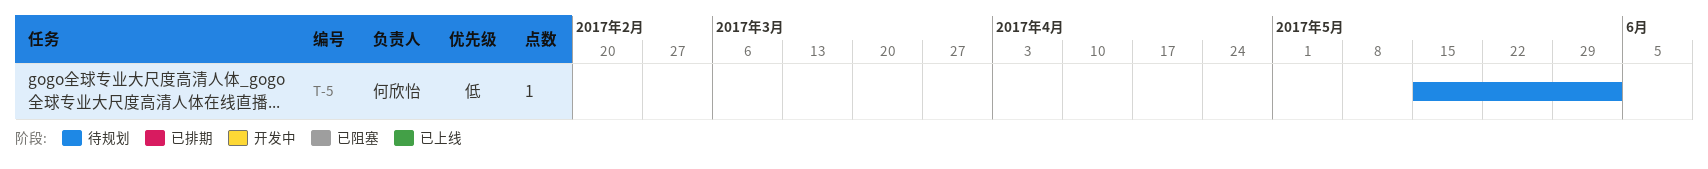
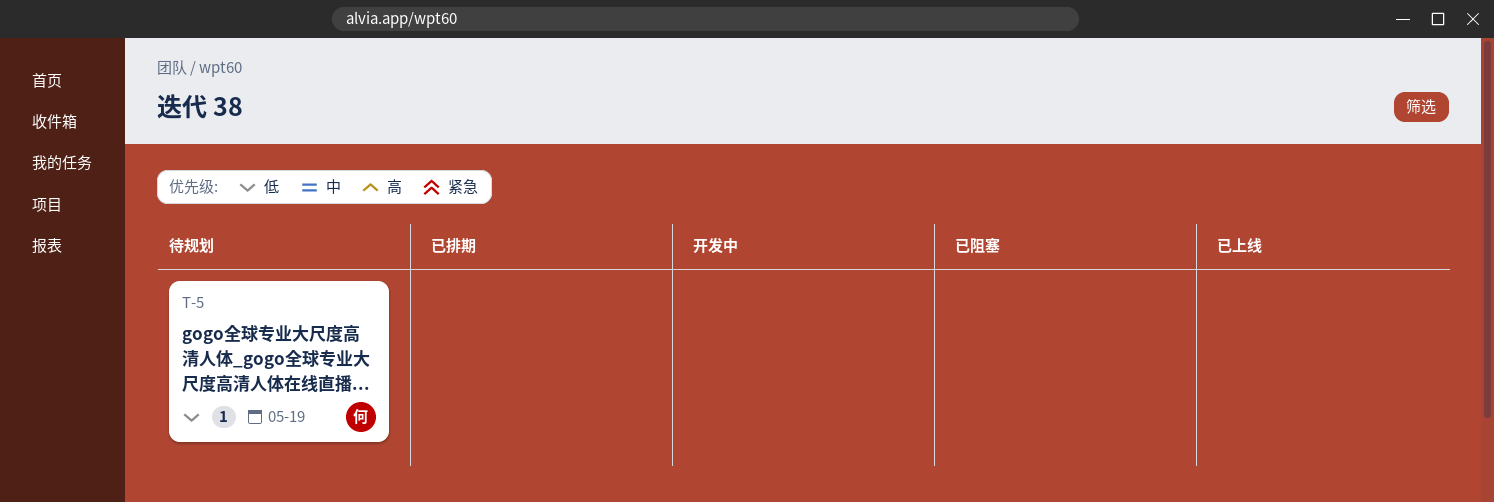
T-5, due: Jun 2 -> May 19

